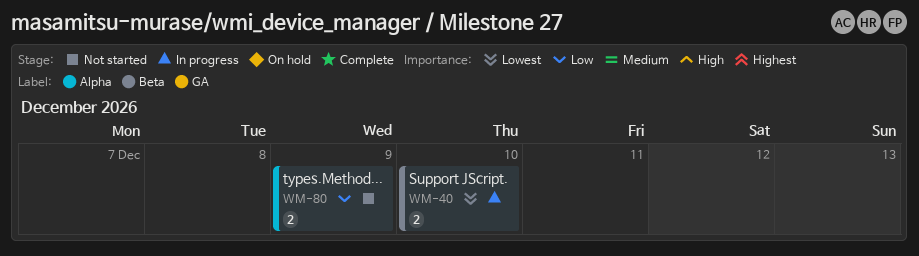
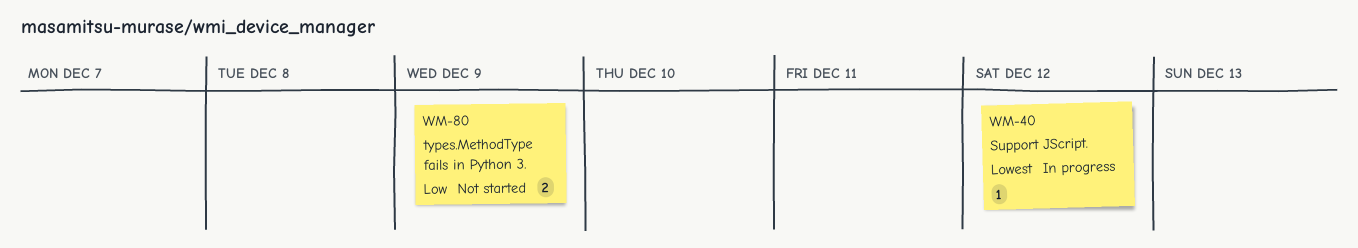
WM-40, estimate: 2 -> 1
WM-40, due: Dec 10 -> Dec 12

